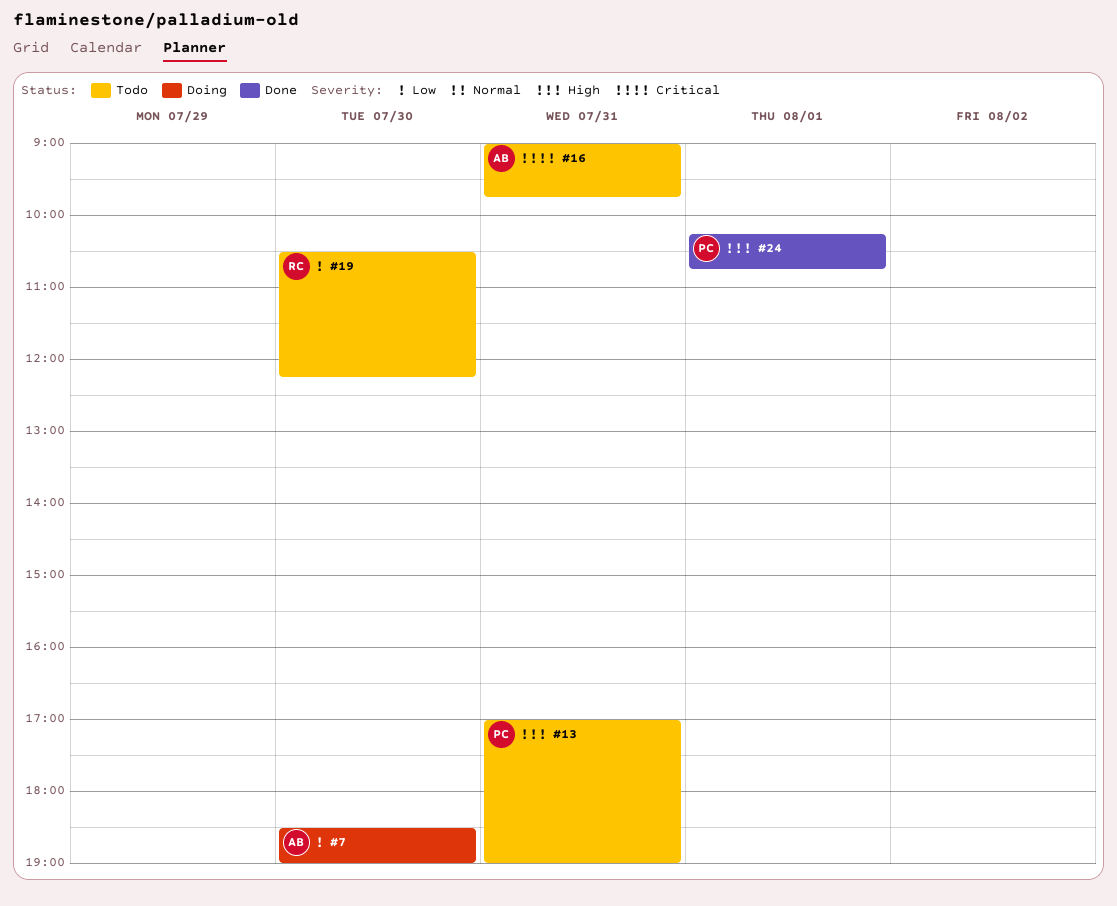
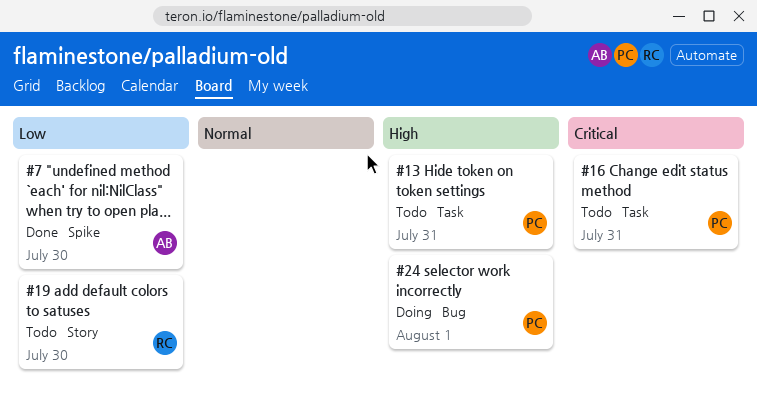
#7, status: Doing -> Done
#16, owner: AB -> PC
#24, status: Done -> Doing

